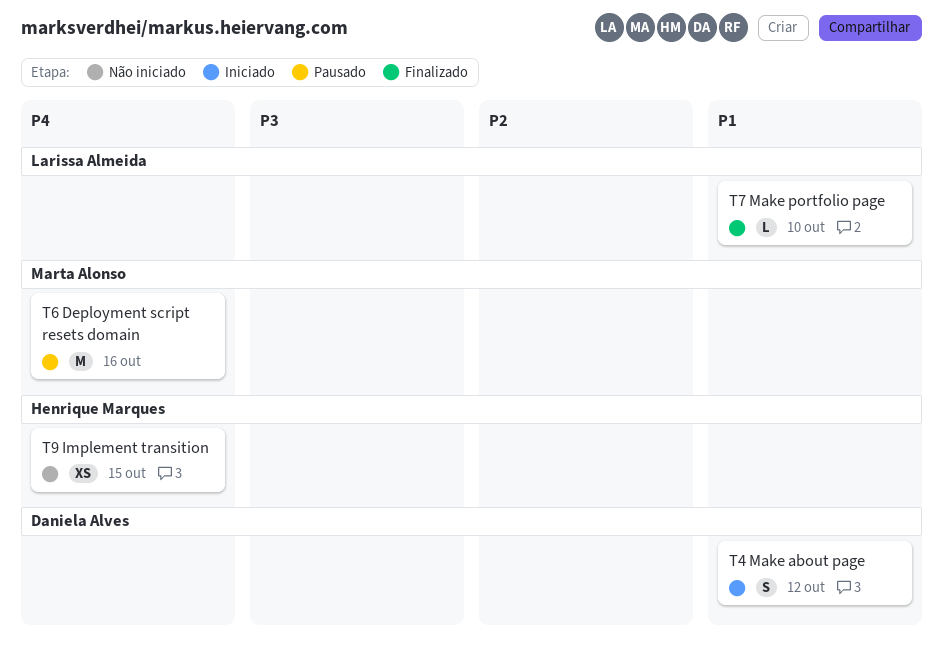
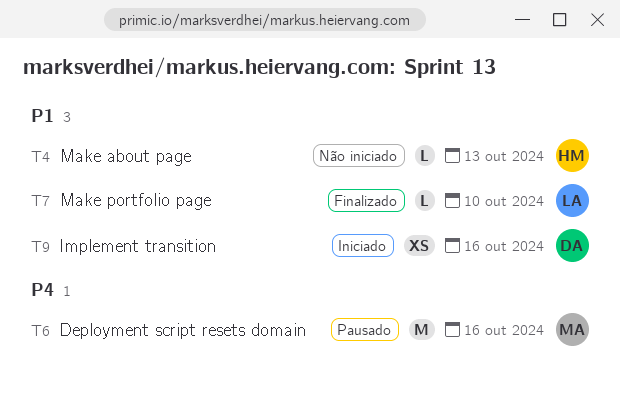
T4, status: Iniciado -> Não iniciado
T4, owner: Daniela Alves -> Henrique Marques
T4, estimate: S -> L
T4, due: Oct 12 -> Oct 13
T9, status: Não iniciado -> Iniciado
T9, owner: Henrique Marques -> Daniela Alves
T9, priority: P4 -> P1
T9, due: Oct 15 -> Oct 16

